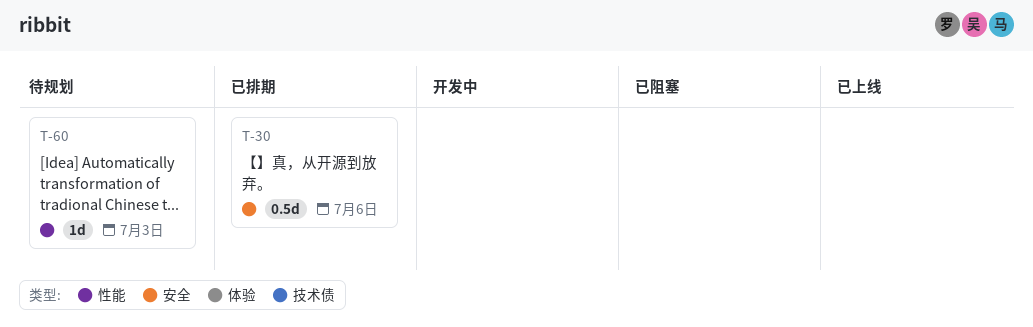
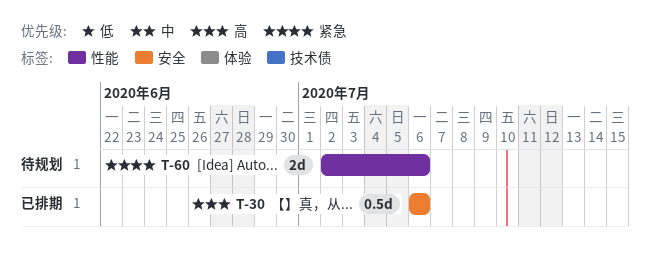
T-60, estimate: 1d -> 2d
T-60, due: Jul 3 -> Jul 6

